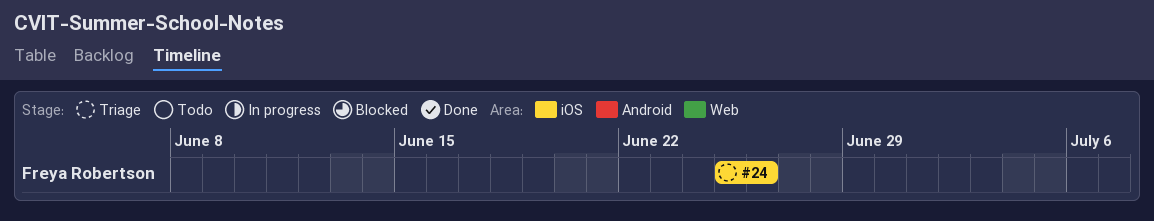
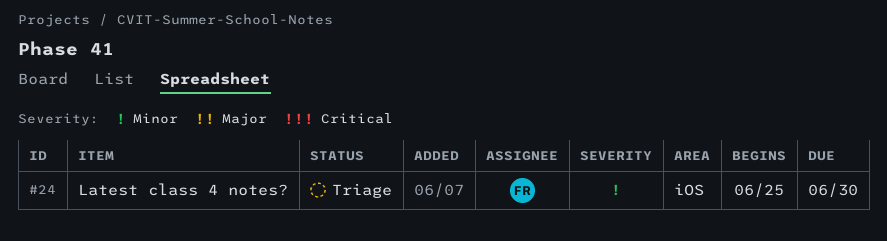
#24, due: Jun 26 -> Jun 30

